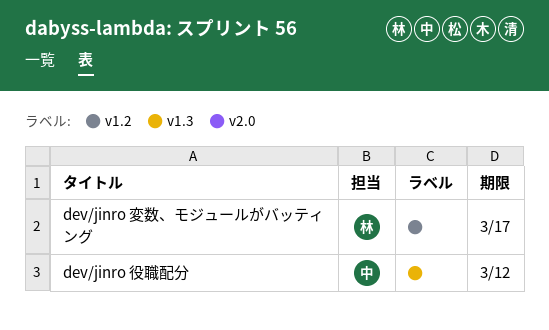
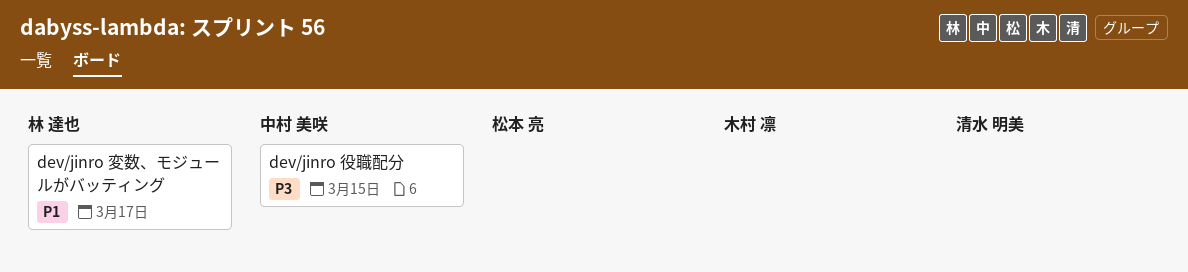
dev/jinro 役職配分, due: Mar 12 -> Mar 15

